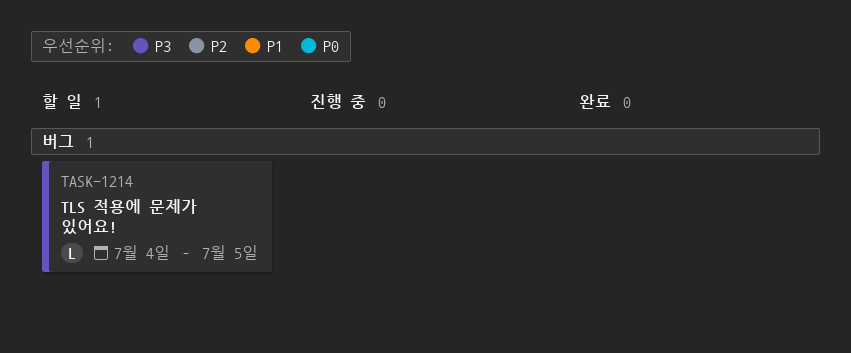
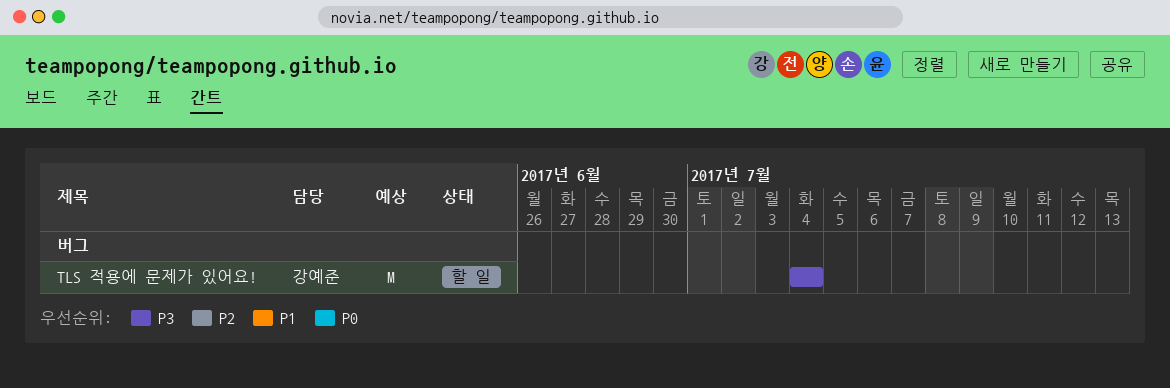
TLS 적용에 문제가 있어요!, estimate: L -> M
TLS 적용에 문제가 있어요!, due: Jul 5 -> Jul 4

